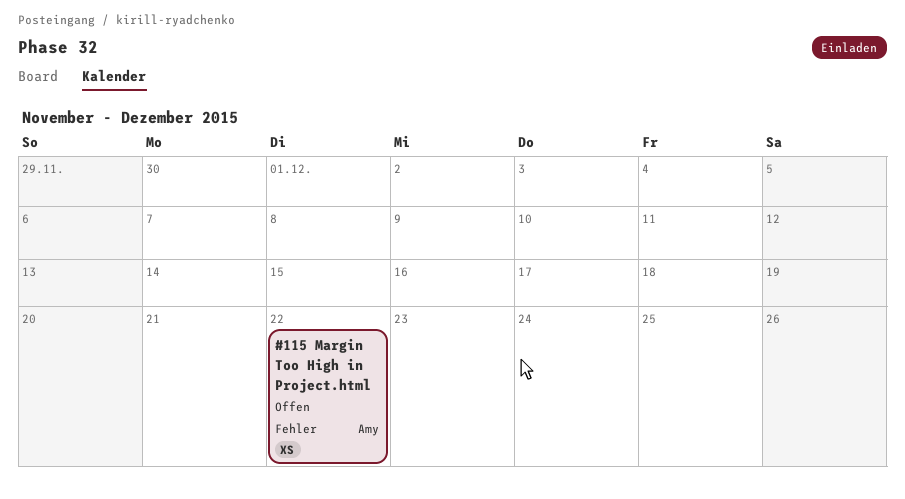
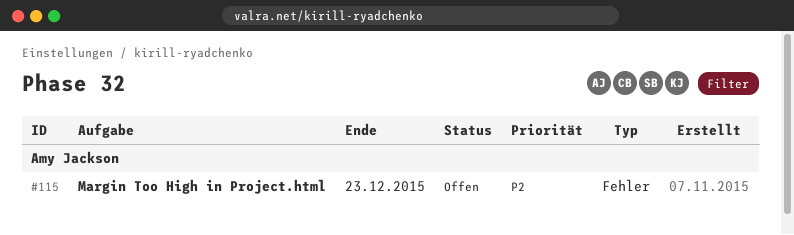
#115, due: Dec 22 -> Dec 23

